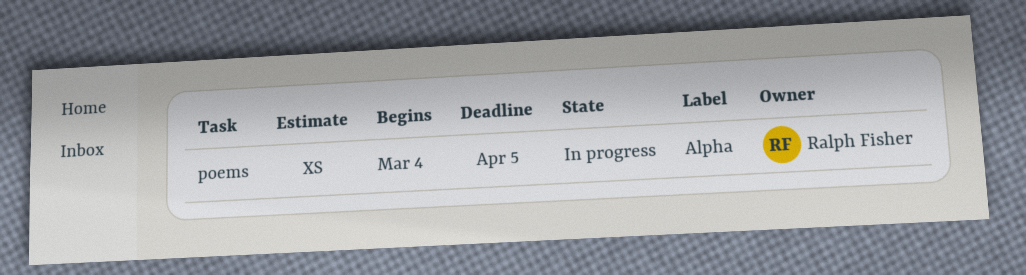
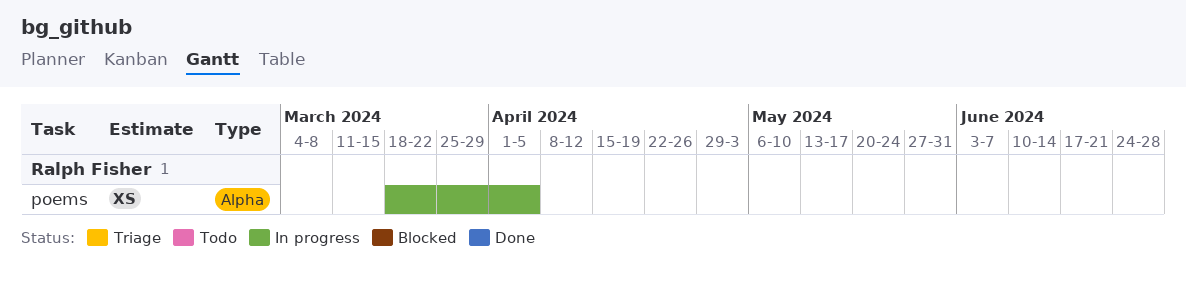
poems, start: Mar 4 -> Mar 18

